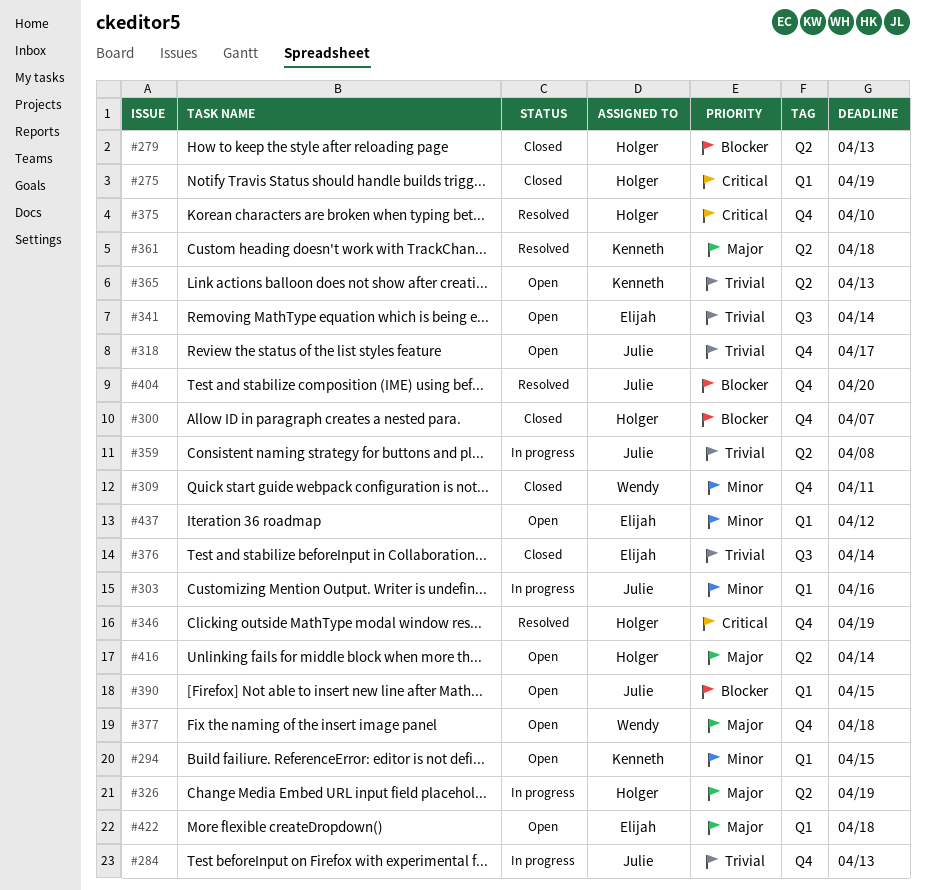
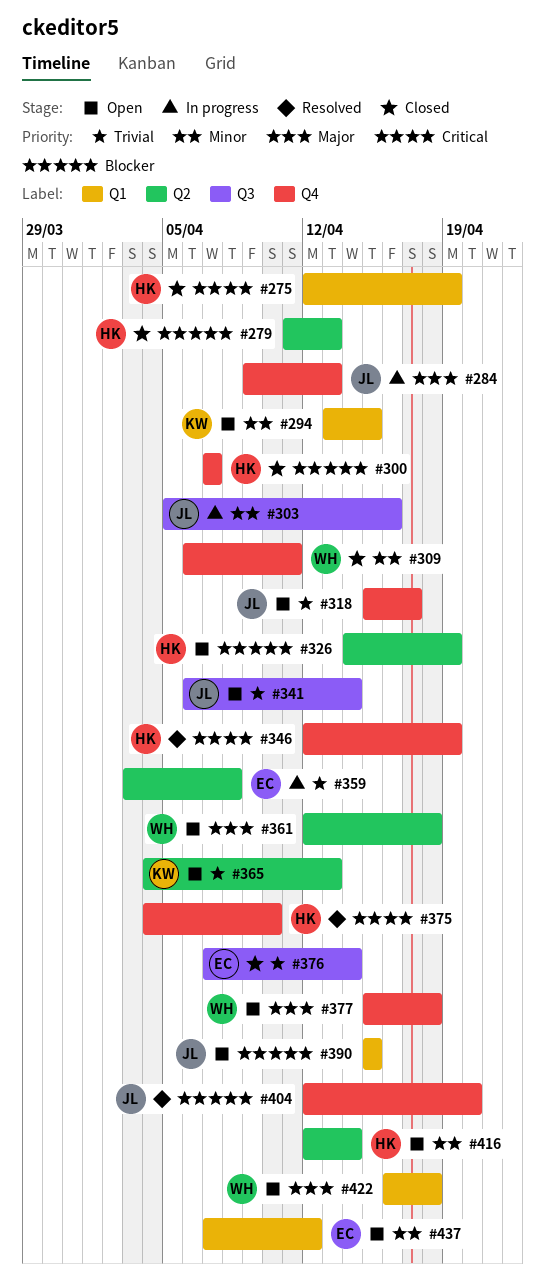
#284, priority: Trivial -> Major
#303, label: Q1 -> Q3
#326, status: In progress -> Open
#326, priority: Major -> Blocker
#341, owner: Elijah -> Julie
#359, owner: Julie -> Elijah
#361, status: Resolved -> Open
#361, owner: Kenneth -> Wendy
#416, priority: Major -> Minor
#422, owner: Elijah -> Wendy

